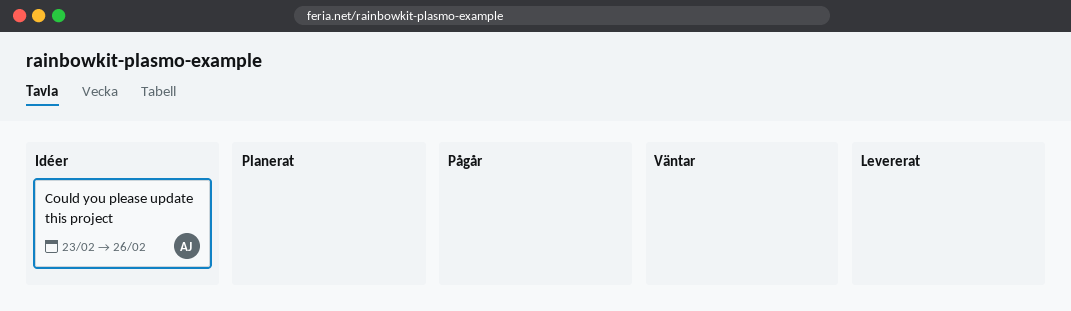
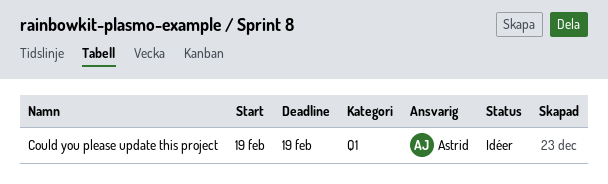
Could you please update this project, start: Feb 23 -> Feb 19
Could you please update this project, due: Feb 26 -> Feb 19

